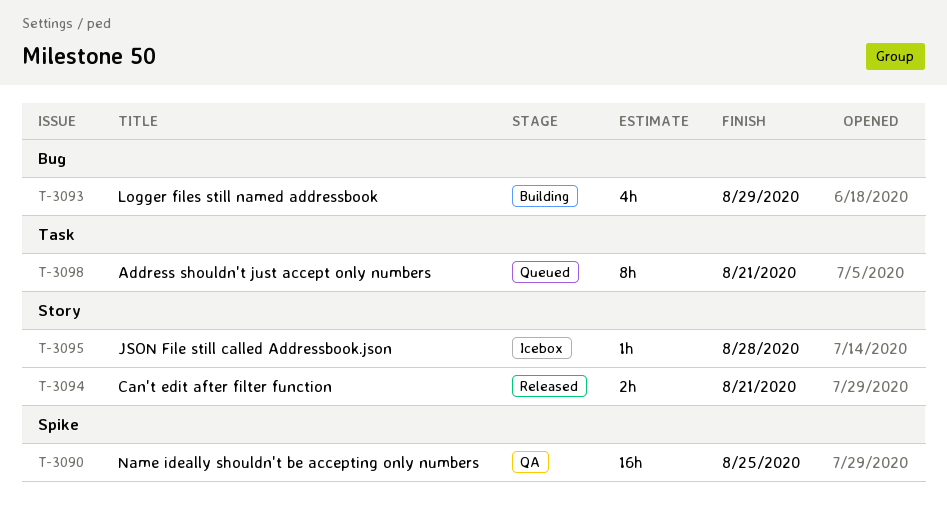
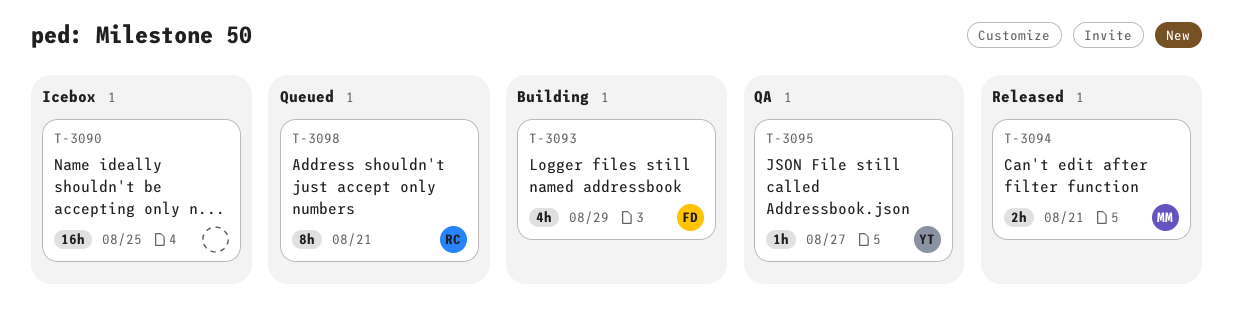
T-3090, status: QA -> Icebox
T-3095, status: Icebox -> QA
T-3095, due: Aug 28 -> Aug 27

